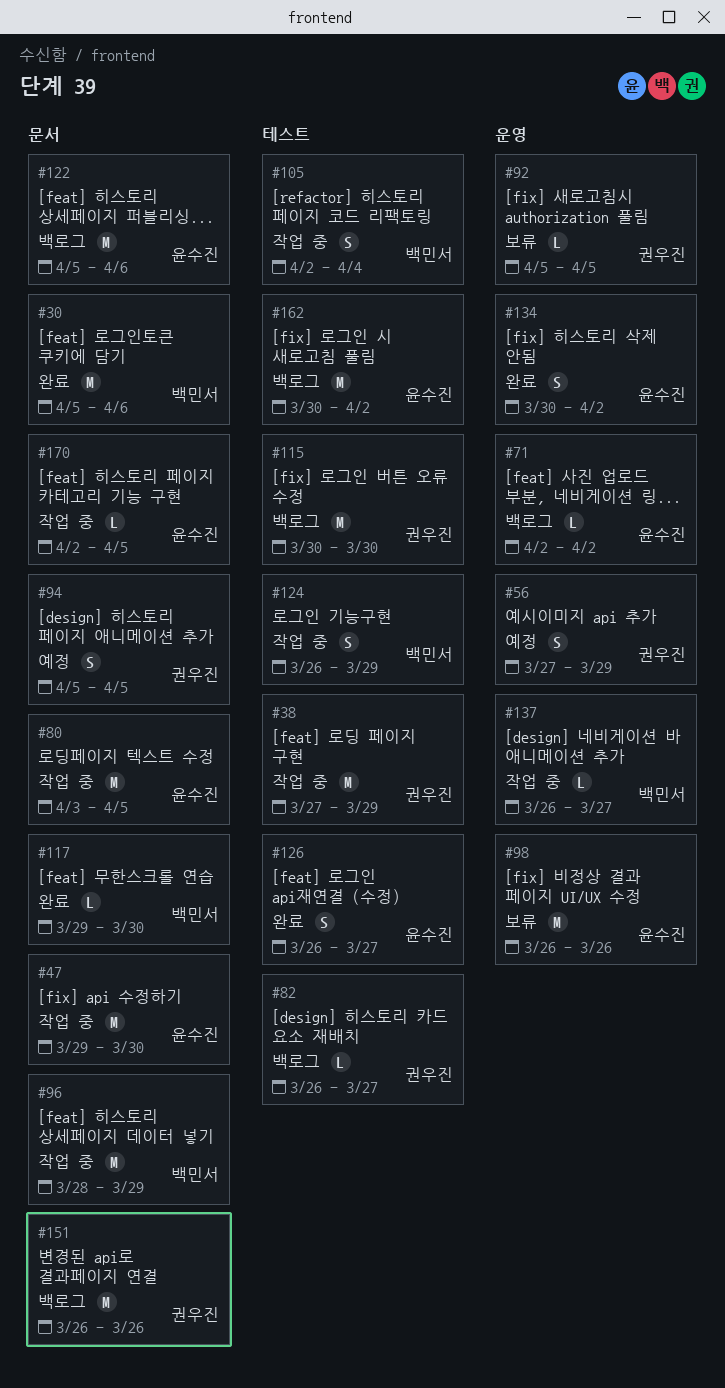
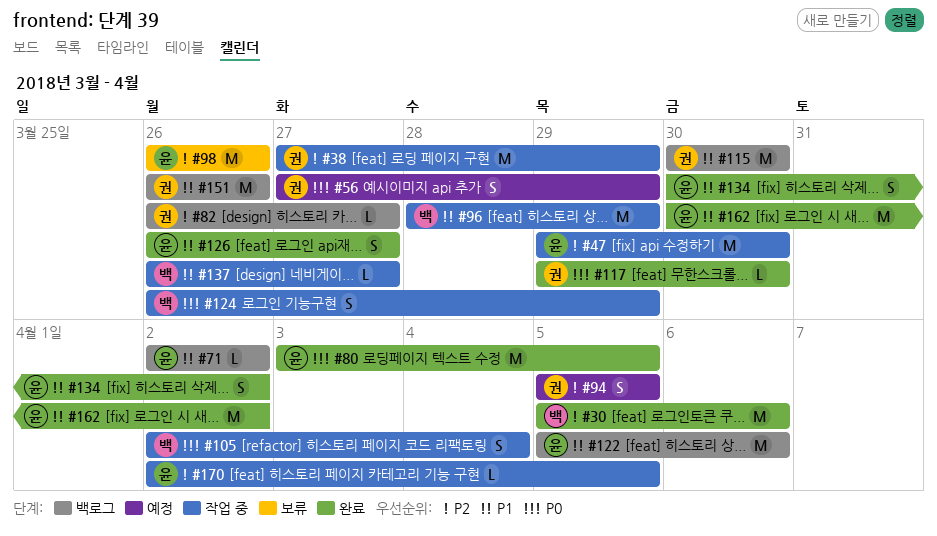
#80, status: 작업 중 -> 완료
#92: present -> none
#117, owner: 백민서 -> 권우진
#162, status: 백로그 -> 완료

